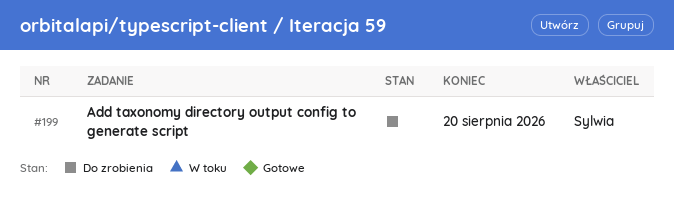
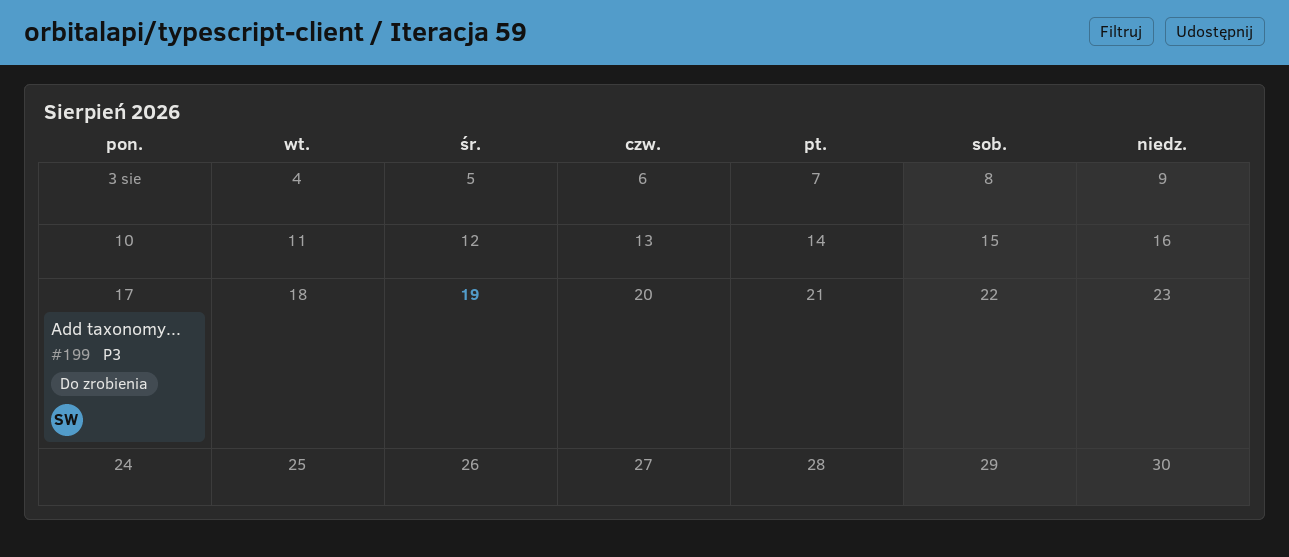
#199, due: Aug 20 -> Aug 17

